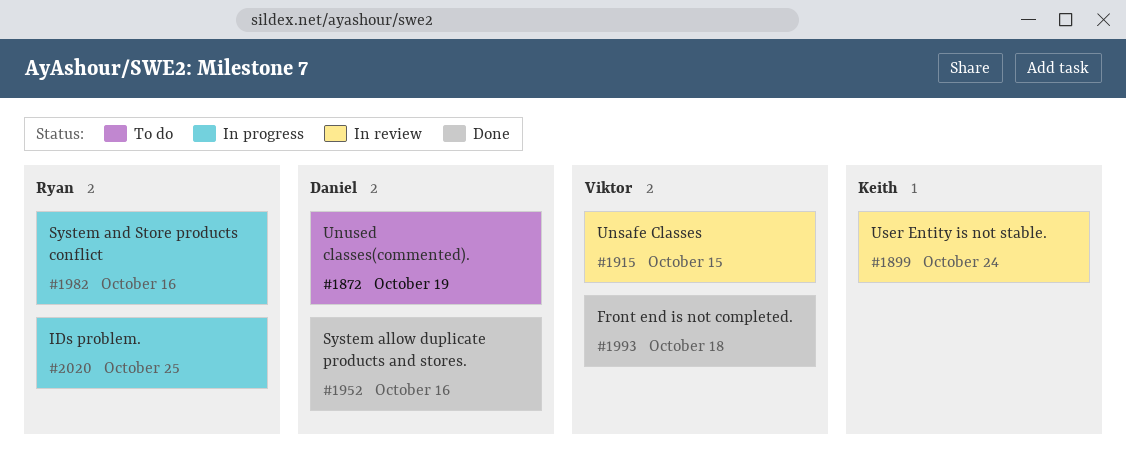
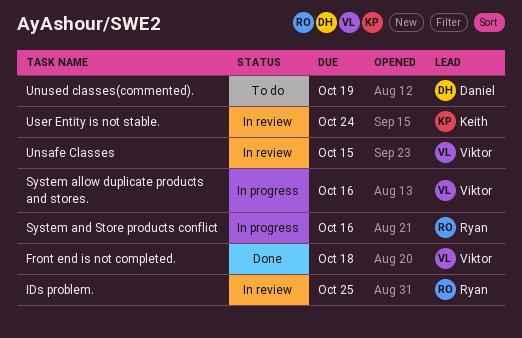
IDs problem., status: In progress -> In review
System allow duplicate products and stores., status: Done -> In progress
System allow duplicate products and stores., owner: Daniel -> Viktor

